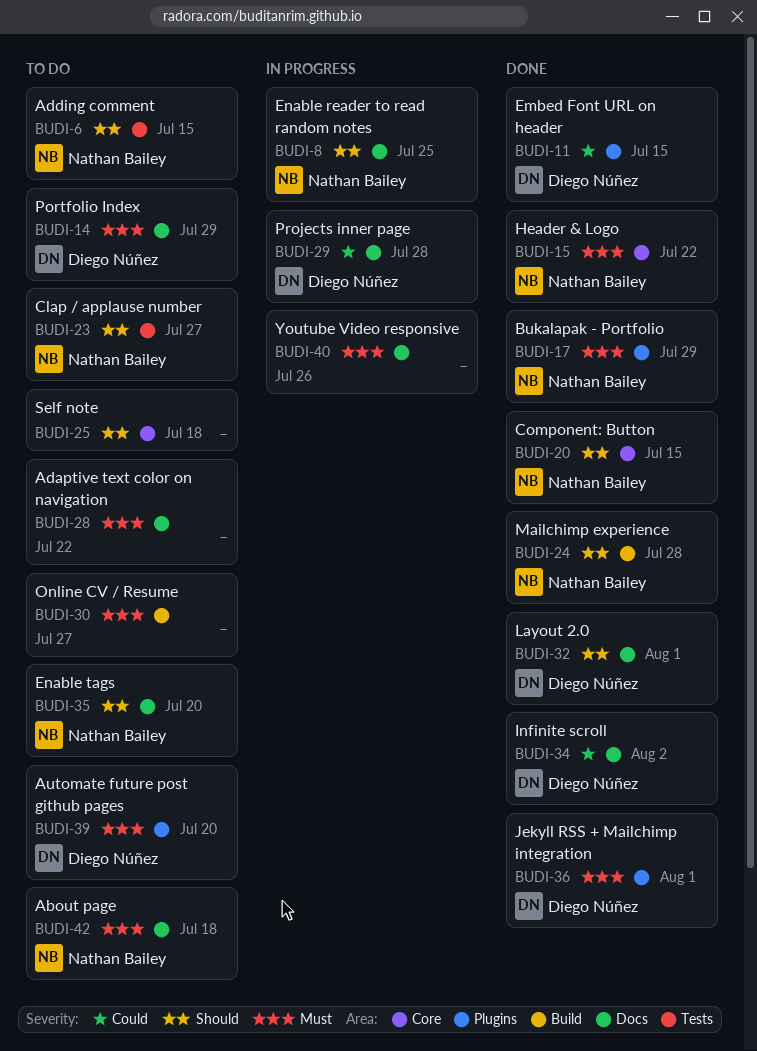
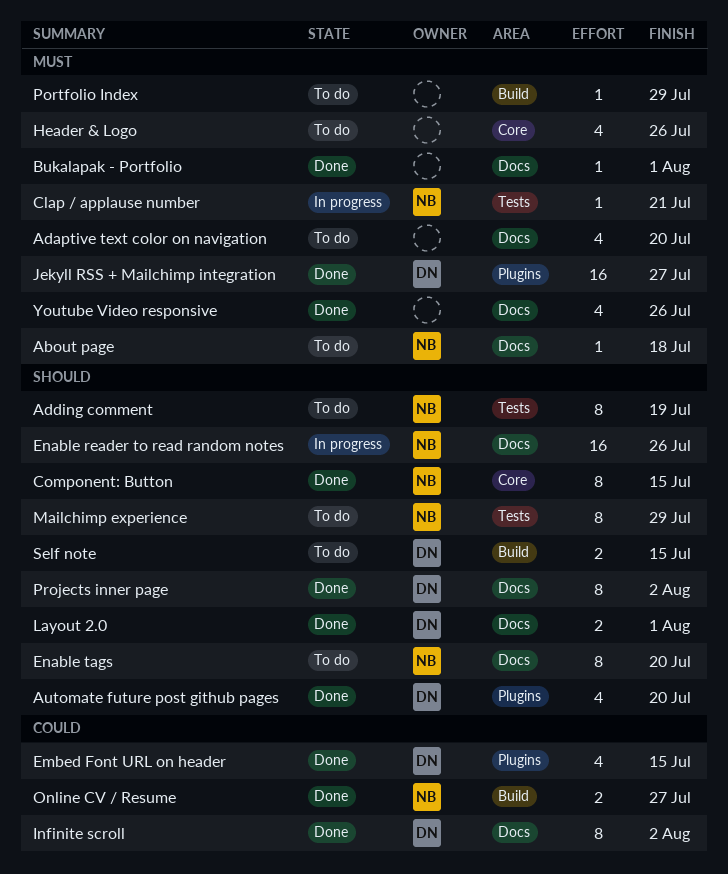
Adaptive text color on navigation, due: Jul 22 -> Jul 20
Adding comment, due: Jul 15 -> Jul 19
Automate future post github pages, status: To do -> Done
Automate future post github pages, priority: Must -> Should
Bukalapak - Portfolio, owner: Nathan Bailey -> none
Bukalapak - Portfolio, label: Plugins -> Docs
Bukalapak - Portfolio, due: Jul 29 -> Aug 1
Clap / applause number, status: To do -> In progress
Clap / applause number, priority: Should -> Must
Clap / applause number, due: Jul 27 -> Jul 21
Enable reader to read random notes, due: Jul 25 -> Jul 26
Header & Logo, status: Done -> To do
Header & Logo, owner: Nathan Bailey -> none
Header & Logo, due: Jul 22 -> Jul 26
Jekyll RSS + Mailchimp integration, due: Aug 1 -> Jul 27
Mailchimp experience, status: Done -> To do
Mailchimp experience, label: Build -> Tests
Mailchimp experience, due: Jul 28 -> Jul 29
Online CV / Resume, status: To do -> Done
Online CV / Resume, owner: none -> Nathan Bailey
Online CV / Resume, priority: Must -> Could
Portfolio Index, owner: Diego Núñez -> none
Portfolio Index, label: Docs -> Build
Projects inner page, status: In progress -> Done
Projects inner page, priority: Could -> Should
Projects inner page, due: Jul 28 -> Aug 2
Self note, owner: none -> Diego Núñez
Self note, label: Core -> Build
Self note, due: Jul 18 -> Jul 15
Youtube Video responsive, status: In progress -> Done

